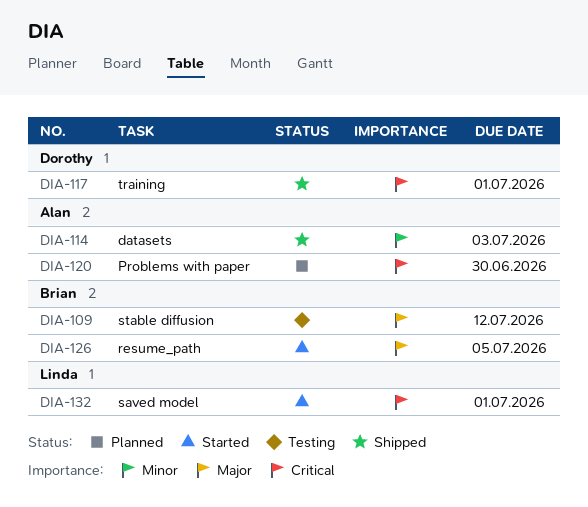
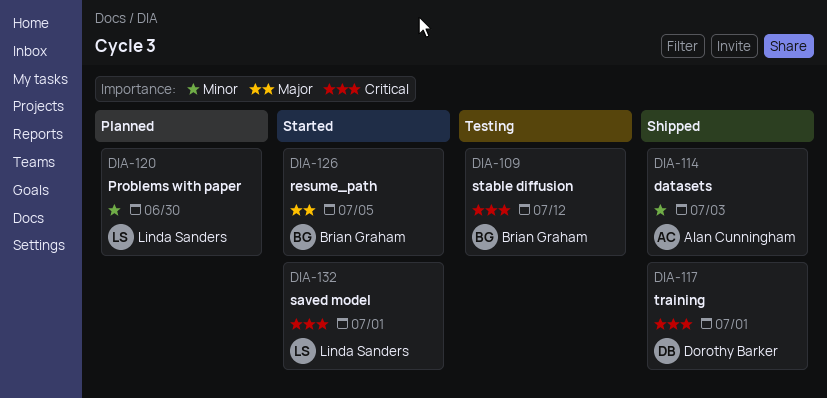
DIA-109, priority: Major -> Critical
DIA-120, owner: Alan Cunningham -> Linda Sanders
DIA-120, priority: Critical -> Minor

